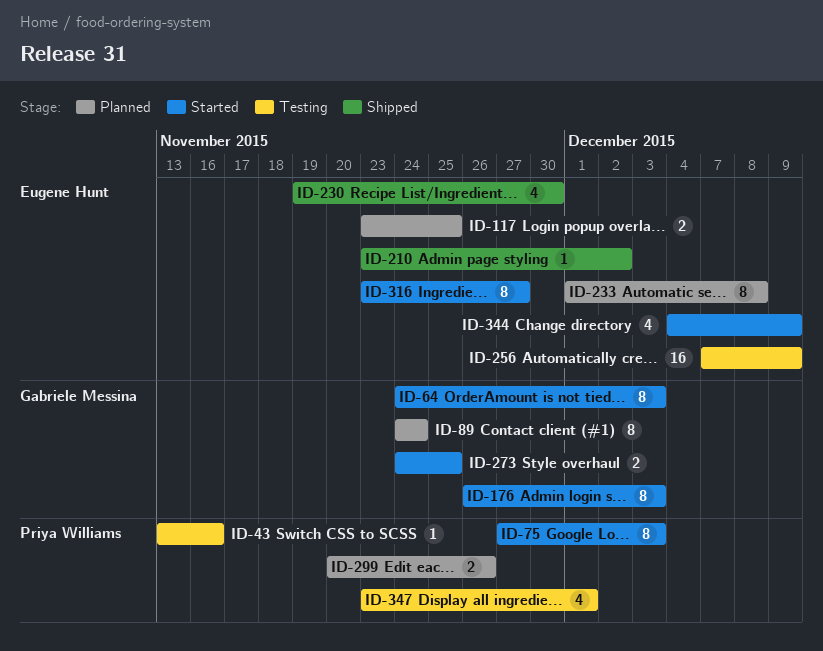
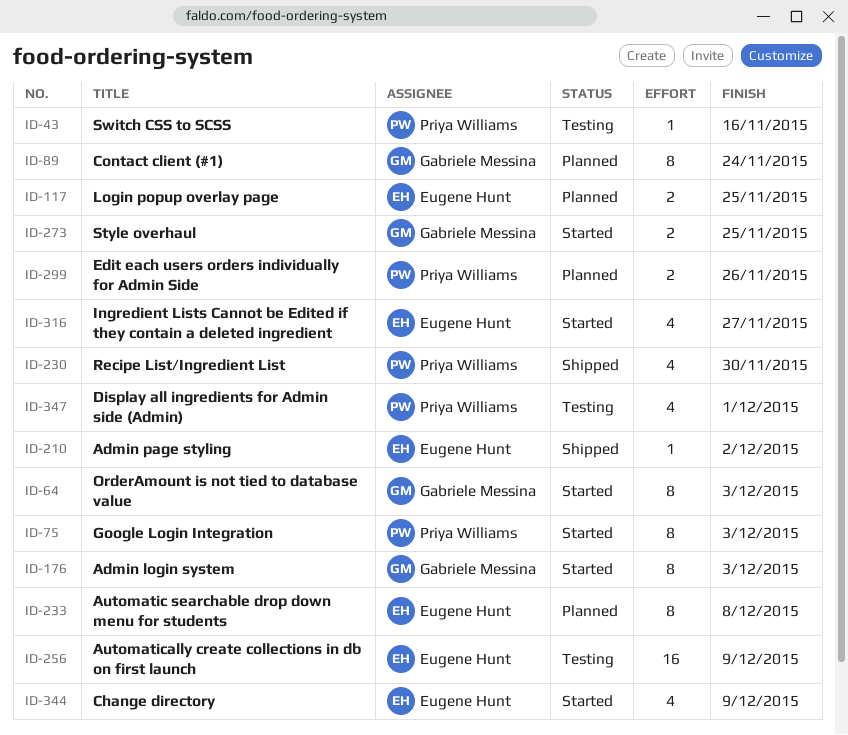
ID-230, owner: Eugene Hunt -> Priya Williams
ID-316, estimate: 8 -> 4

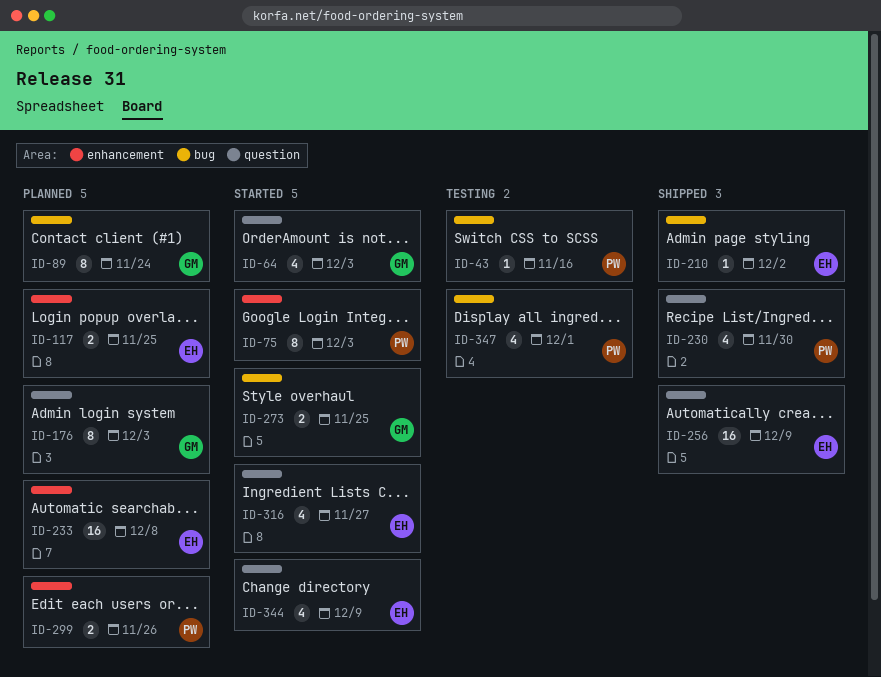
ID-64, estimate: 8 -> 4
ID-176, status: Started -> Planned
ID-233, estimate: 8 -> 16
ID-256, status: Testing -> Shipped

